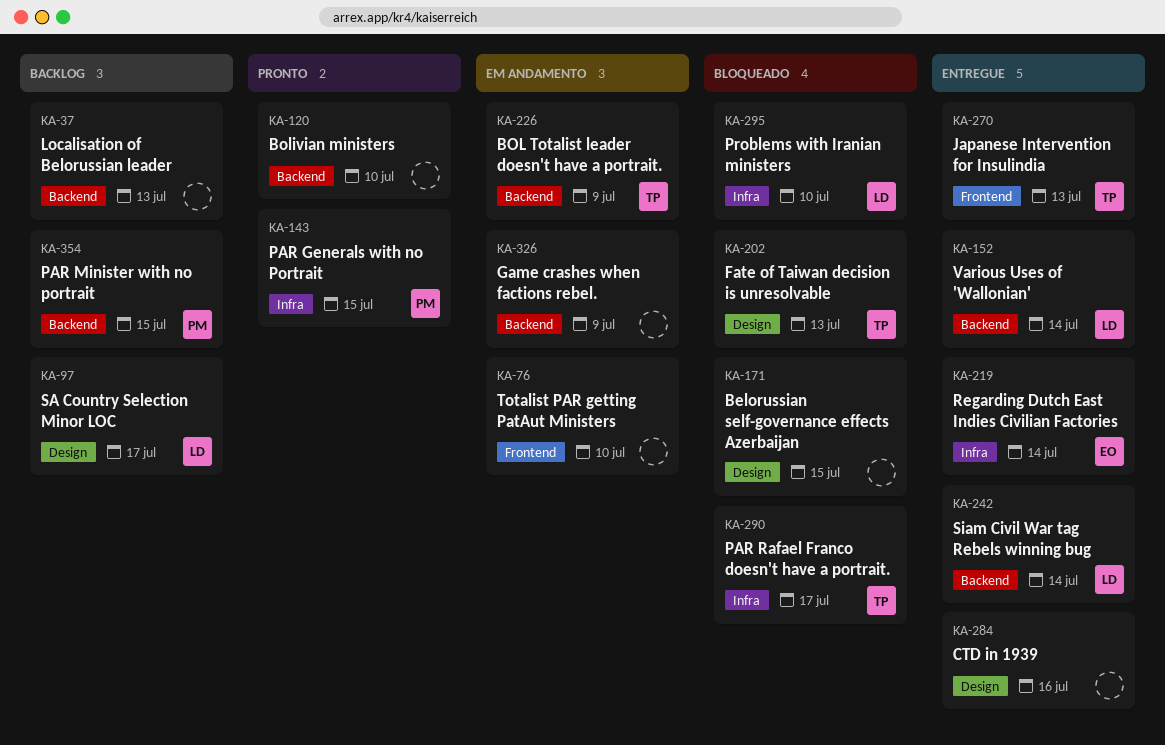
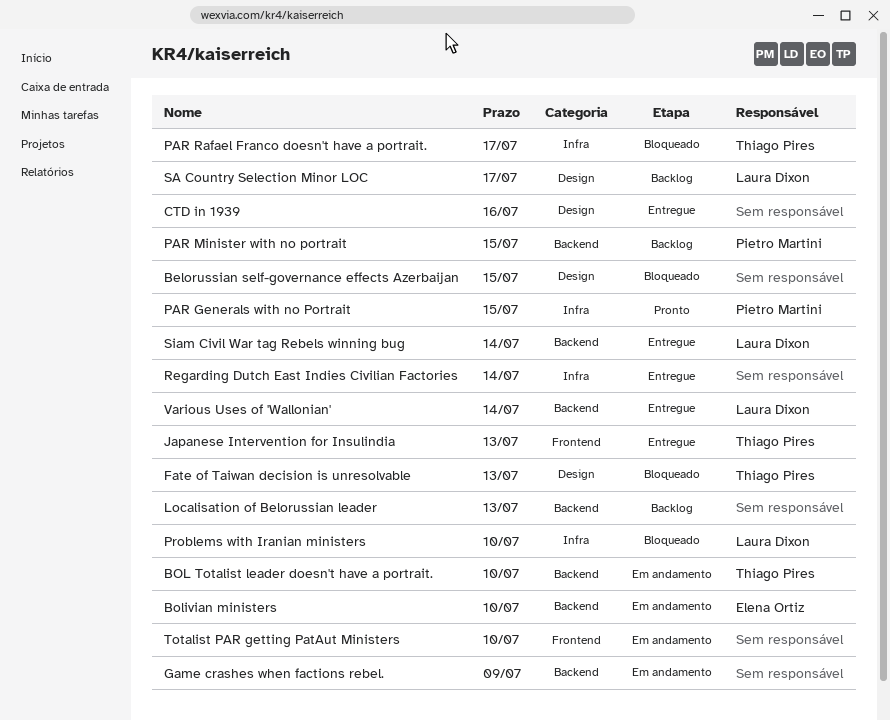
BOL Totalist leader doesn't have a portrait., due: Jul 9 -> Jul 10
Bolivian ministers, status: Pronto -> Em andamento
Bolivian ministers, owner: none -> Elena Ortiz
Regarding Dutch East Indies Civilian Factories, owner: Elena Ortiz -> none

